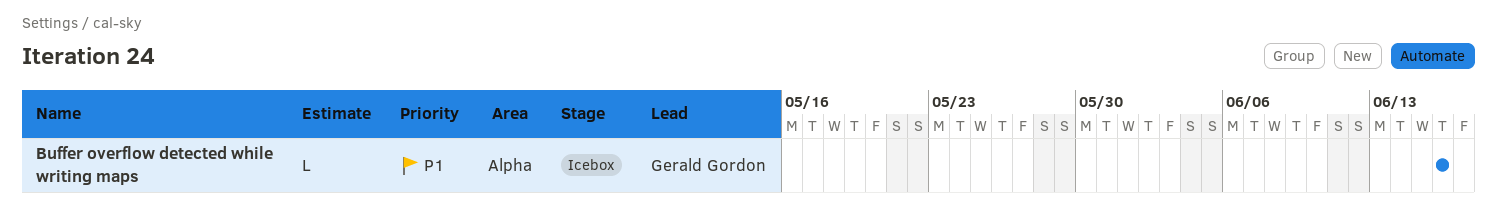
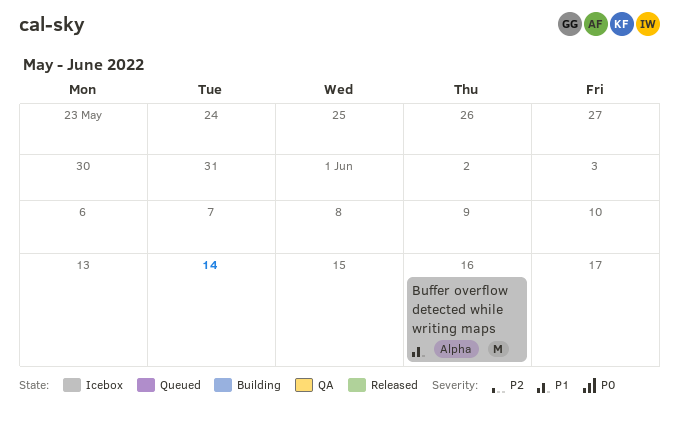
Buffer overflow detected while writing maps, estimate: L -> M

